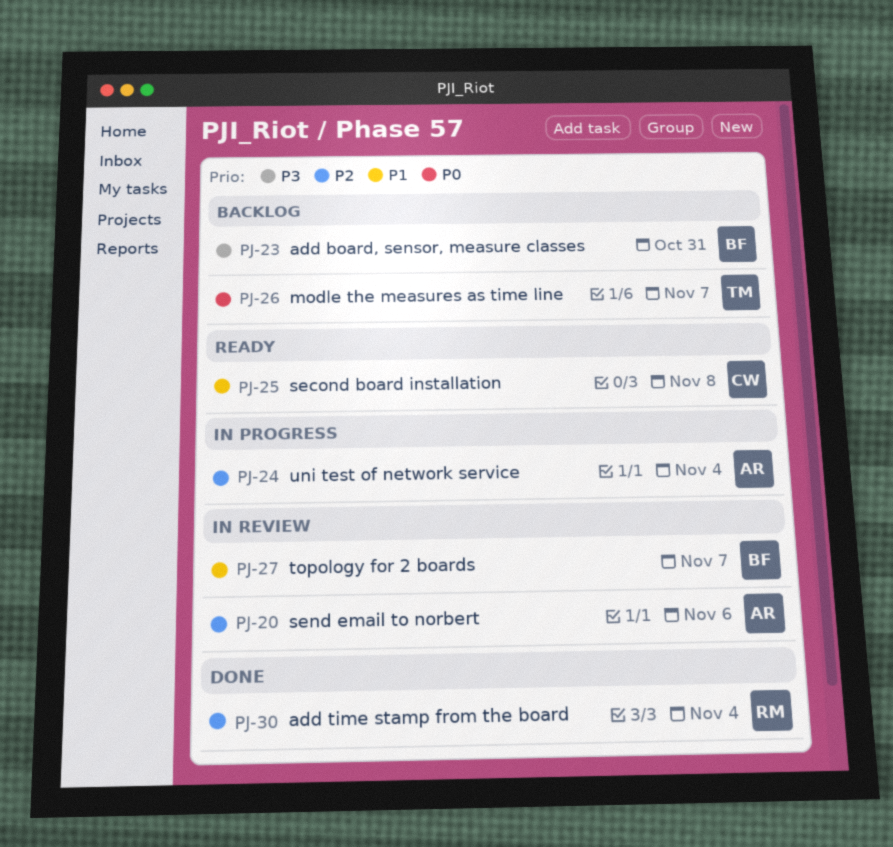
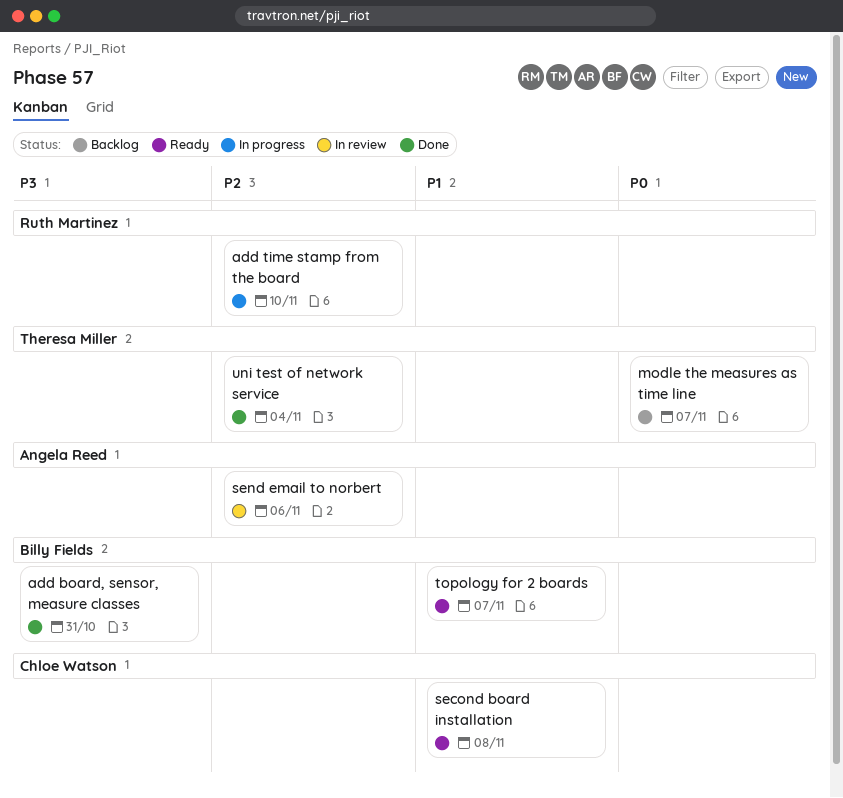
add board, sensor, measure classes, status: Backlog -> Done
add time stamp from the board, status: Done -> In progress
add time stamp from the board, due: Nov 4 -> Nov 10
topology for 2 boards, status: In review -> Ready
uni test of network service, status: In progress -> Done
uni test of network service, owner: Angela Reed -> Theresa Miller

